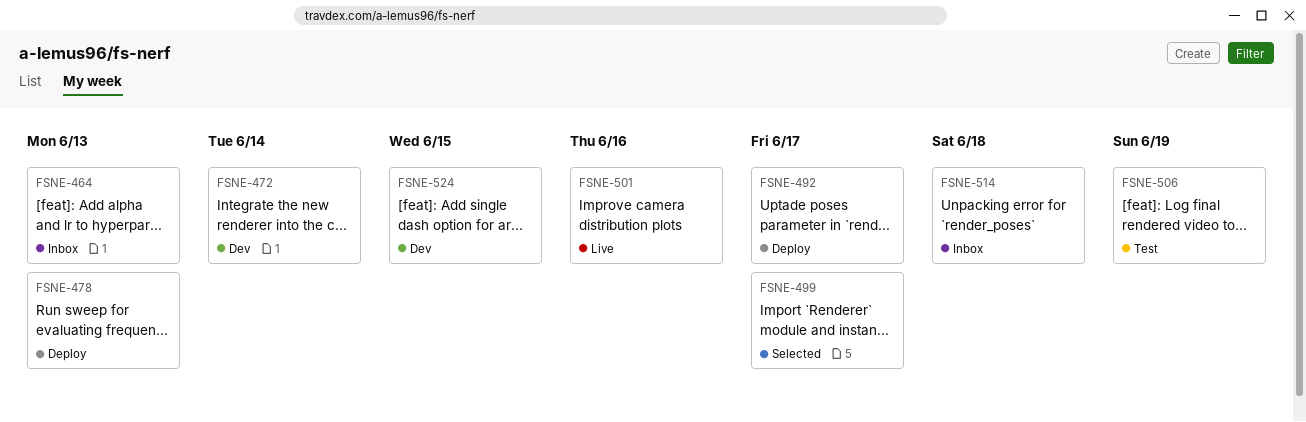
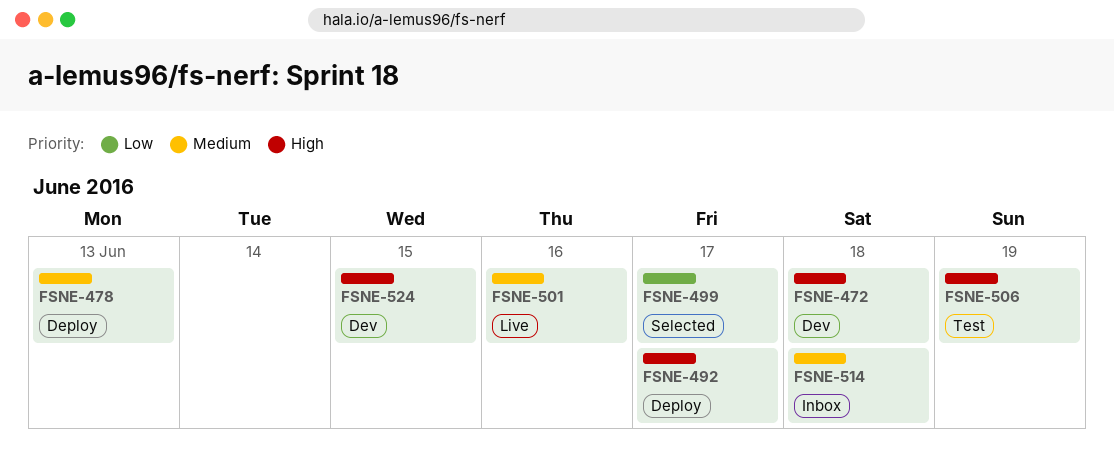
FSNE-464: present -> none
FSNE-472, due: Jun 14 -> Jun 18

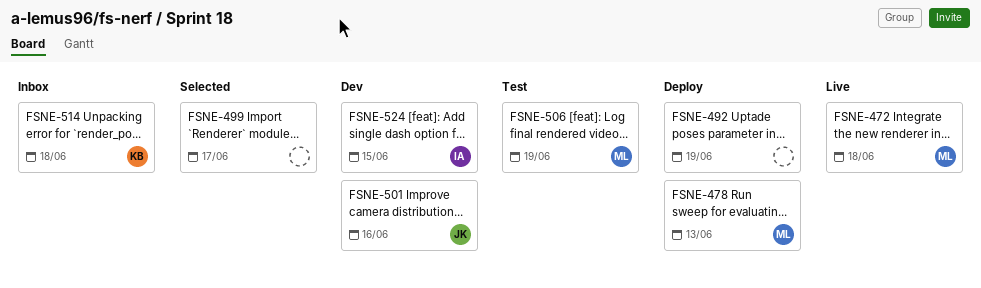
FSNE-472, status: Dev -> Live
FSNE-492, due: Jun 17 -> Jun 19
FSNE-501, status: Live -> Dev

